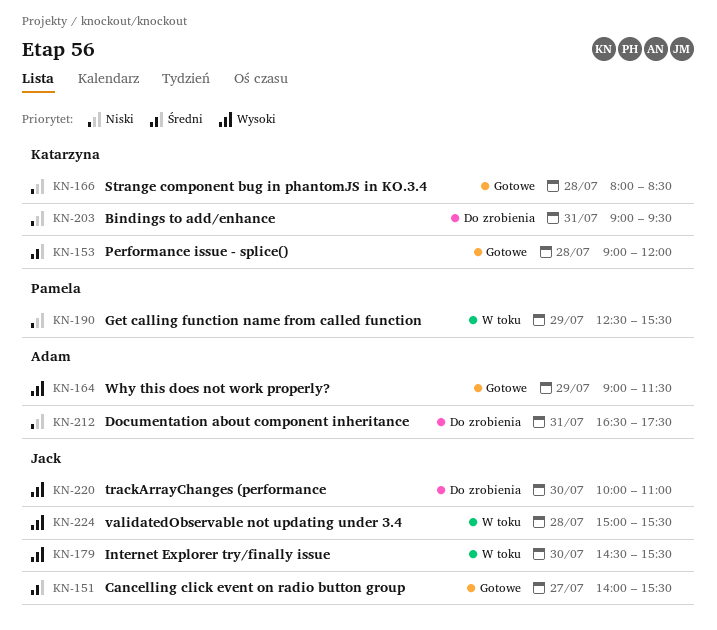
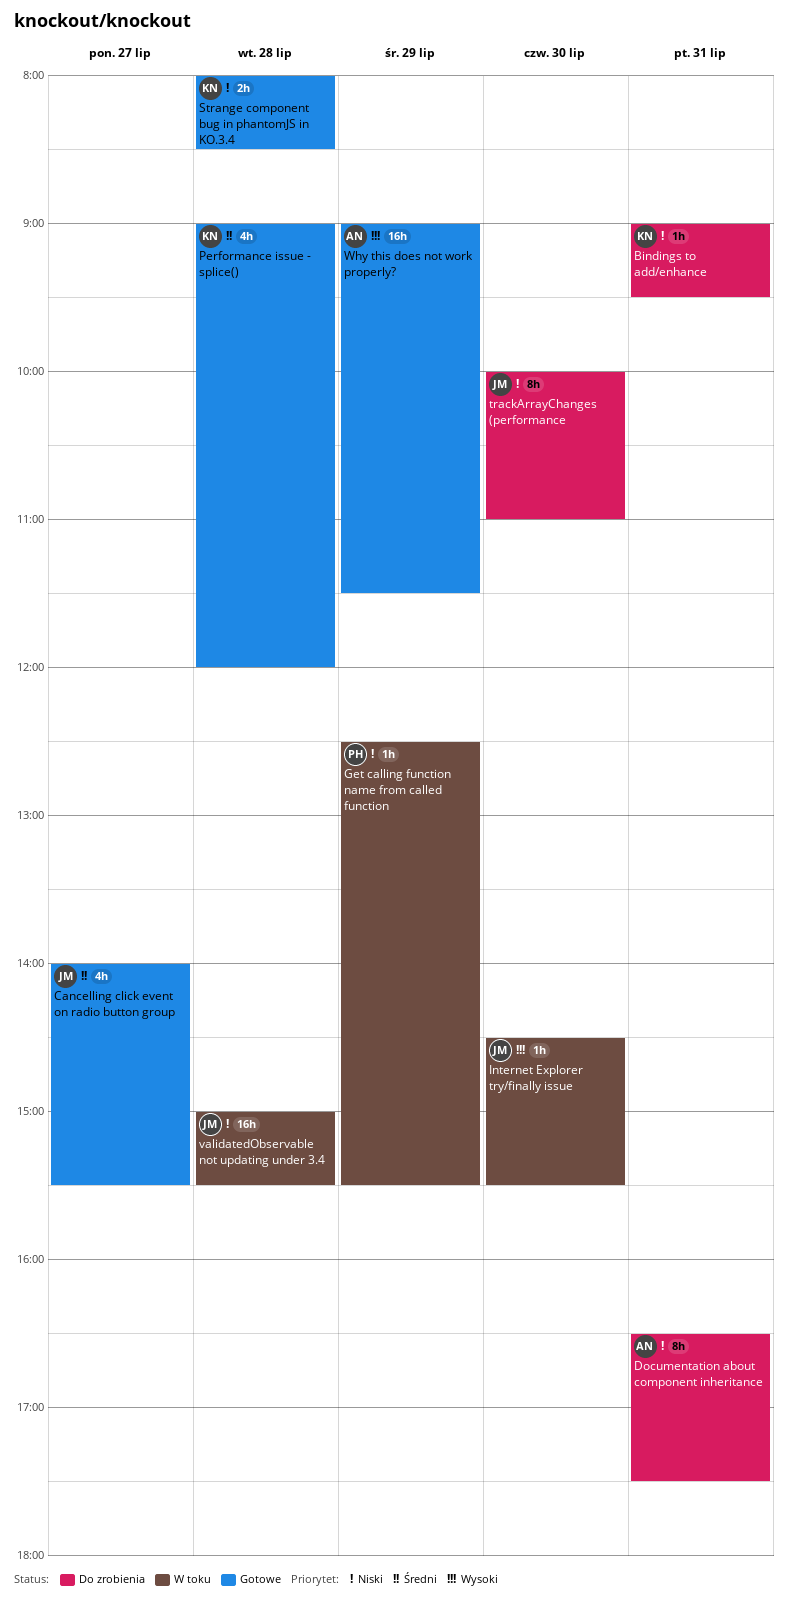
trackArrayChanges (performance, priority: Wysoki -> Niski
validatedObservable not updating under 3.4, priority: Wysoki -> Niski

